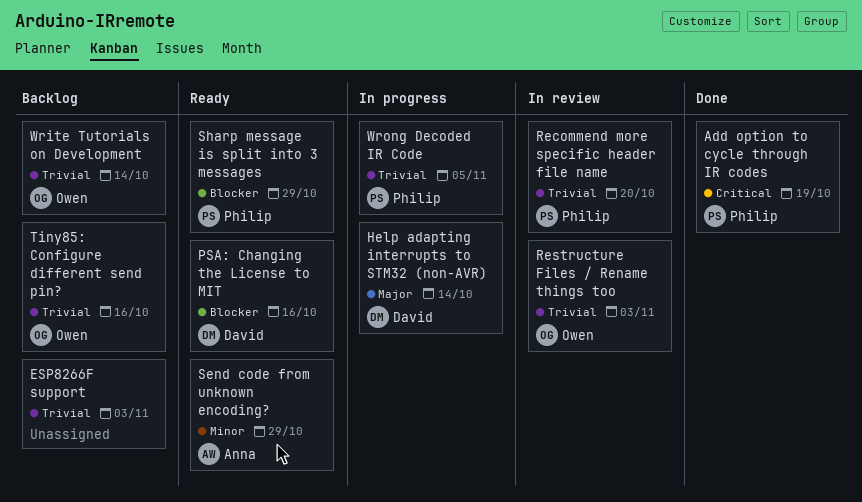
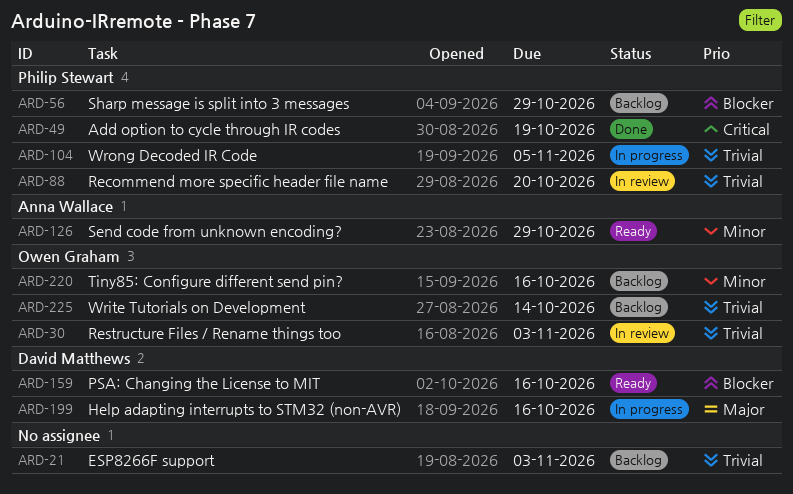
Help adapting interrupts to STM32 (non-AVR), due: Oct 14 -> Oct 16
Sharp message is split into 3 messages, status: Ready -> Backlog
Tiny85: Configure different send pin?, priority: Trivial -> Minor

